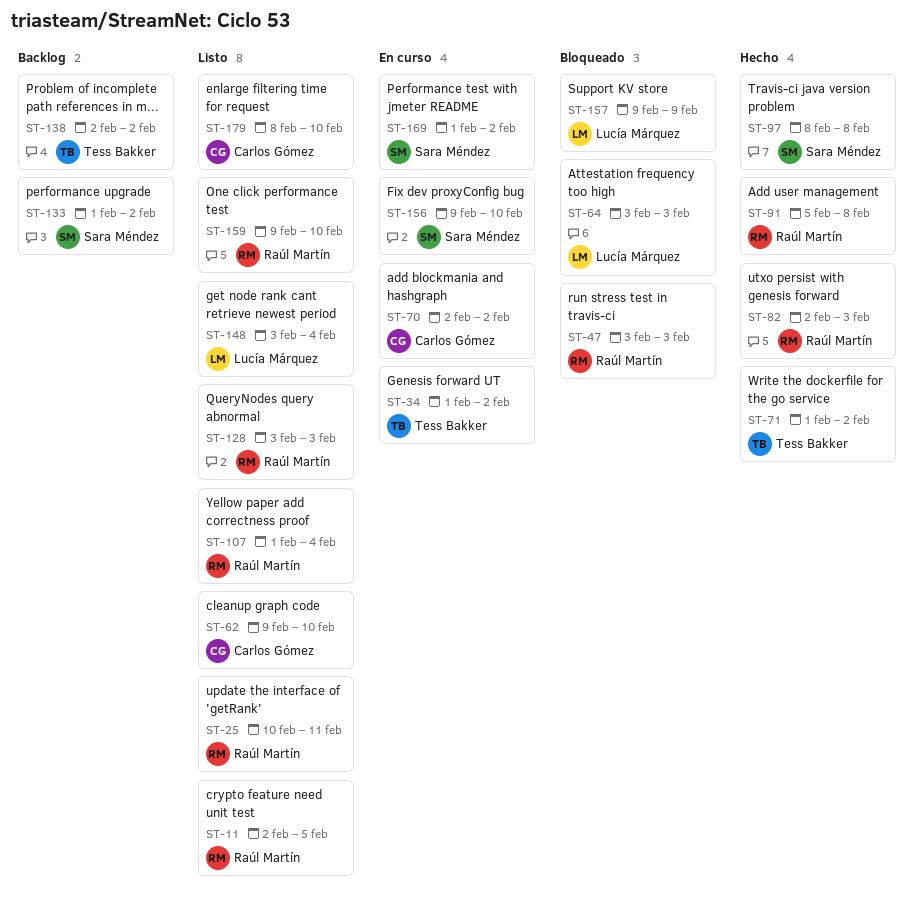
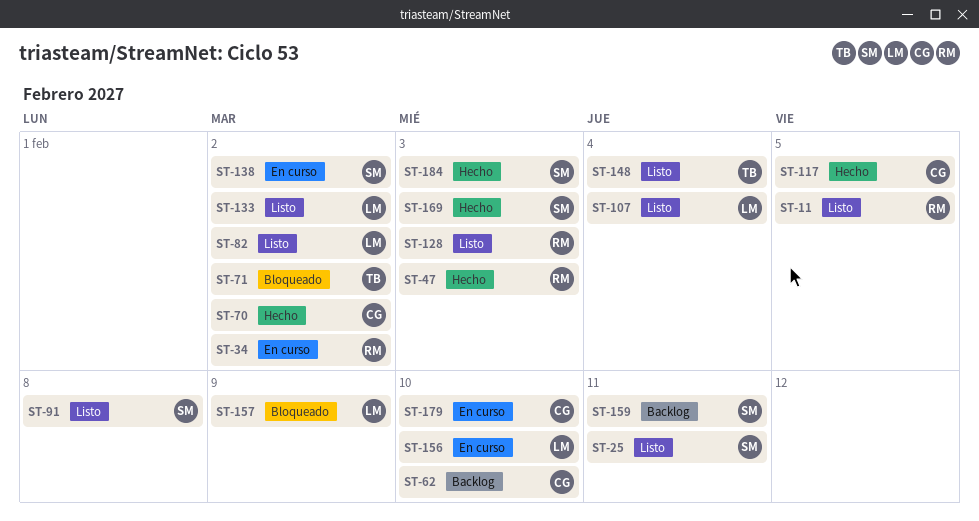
ST-25, owner: Raúl Martín -> Sara Méndez
ST-34, owner: Tess Bakker -> Raúl Martín
ST-47, status: Bloqueado -> Hecho
ST-62, status: Listo -> Backlog
ST-64: present -> none
ST-70, status: En curso -> Hecho
ST-71, status: Hecho -> Bloqueado
ST-82, status: Hecho -> Listo
ST-82, owner: Raúl Martín -> Lucía Márquez
ST-82, due: Feb 3 -> Feb 2
ST-91, status: Hecho -> Listo
ST-91, owner: Raúl Martín -> Sara Méndez
ST-97: present -> none
ST-107, owner: Raúl Martín -> Lucía Márquez
ST-117: none -> present
ST-133, status: Backlog -> Listo
ST-133, owner: Sara Méndez -> Lucía Márquez
ST-138, status: Backlog -> En curso
ST-138, owner: Tess Bakker -> Sara Méndez
ST-148, owner: Lucía Márquez -> Tess Bakker
ST-156, owner: Sara Méndez -> Lucía Márquez
ST-159, status: Listo -> Backlog
ST-159, owner: Raúl Martín -> Sara Méndez
ST-159, due: Feb 10 -> Feb 11
ST-169, status: En curso -> Hecho
ST-169, due: Feb 2 -> Feb 3
ST-179, status: Listo -> En curso
ST-184: none -> present

